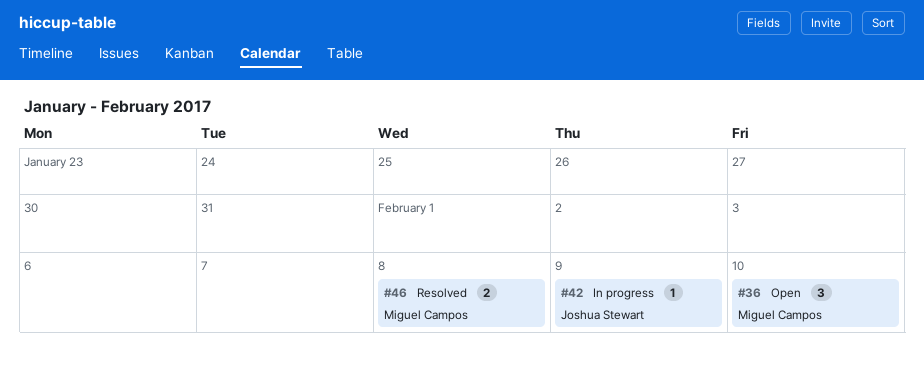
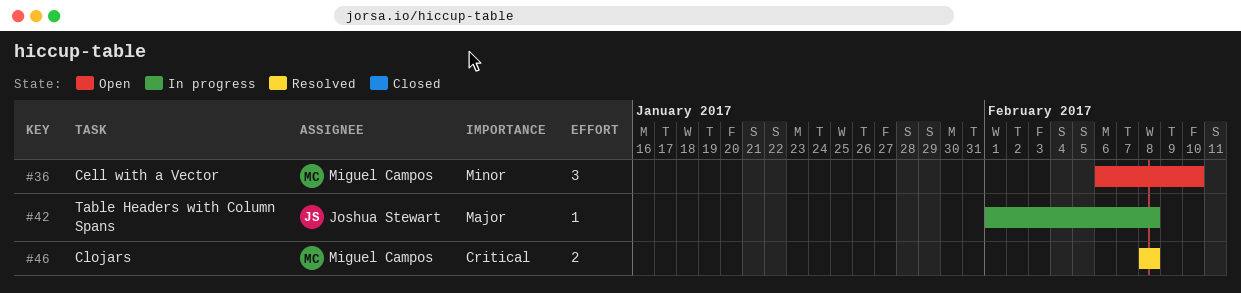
#42, due: Feb 9 -> Feb 8

